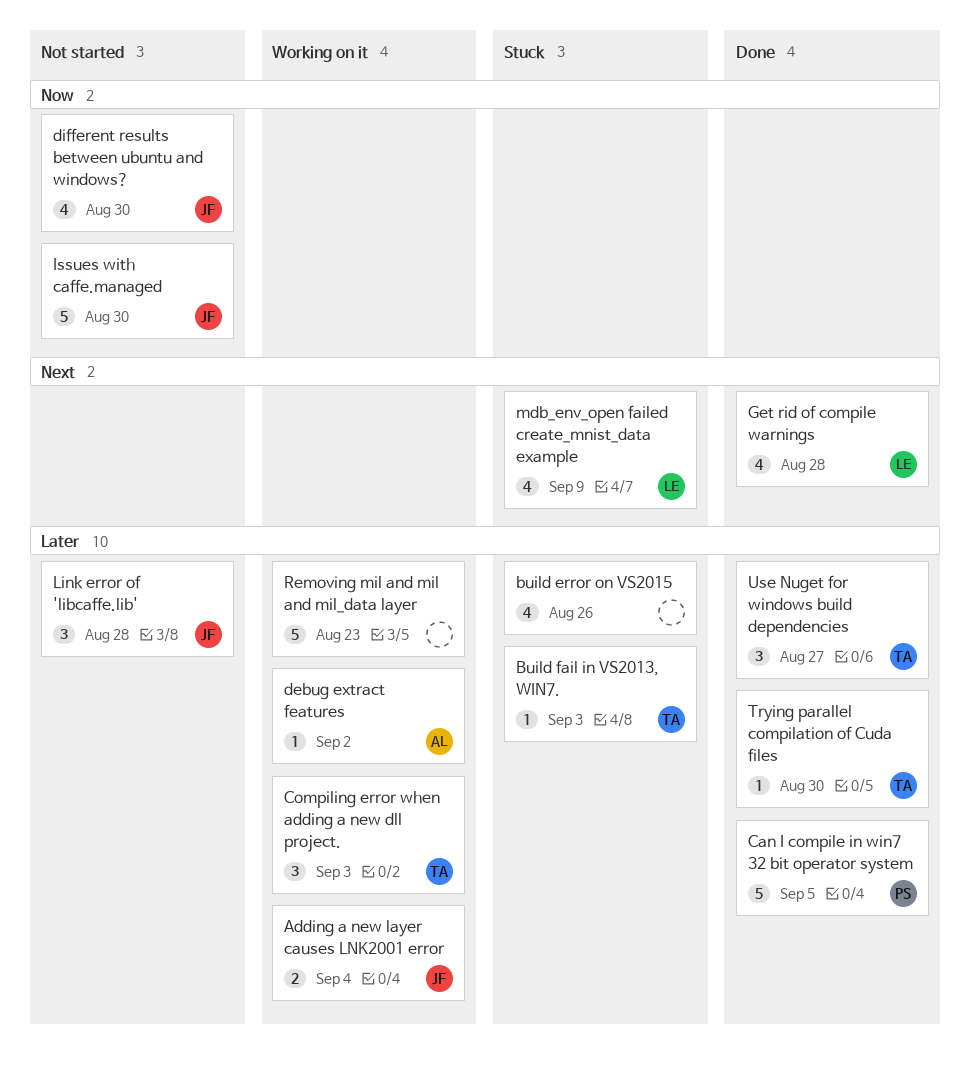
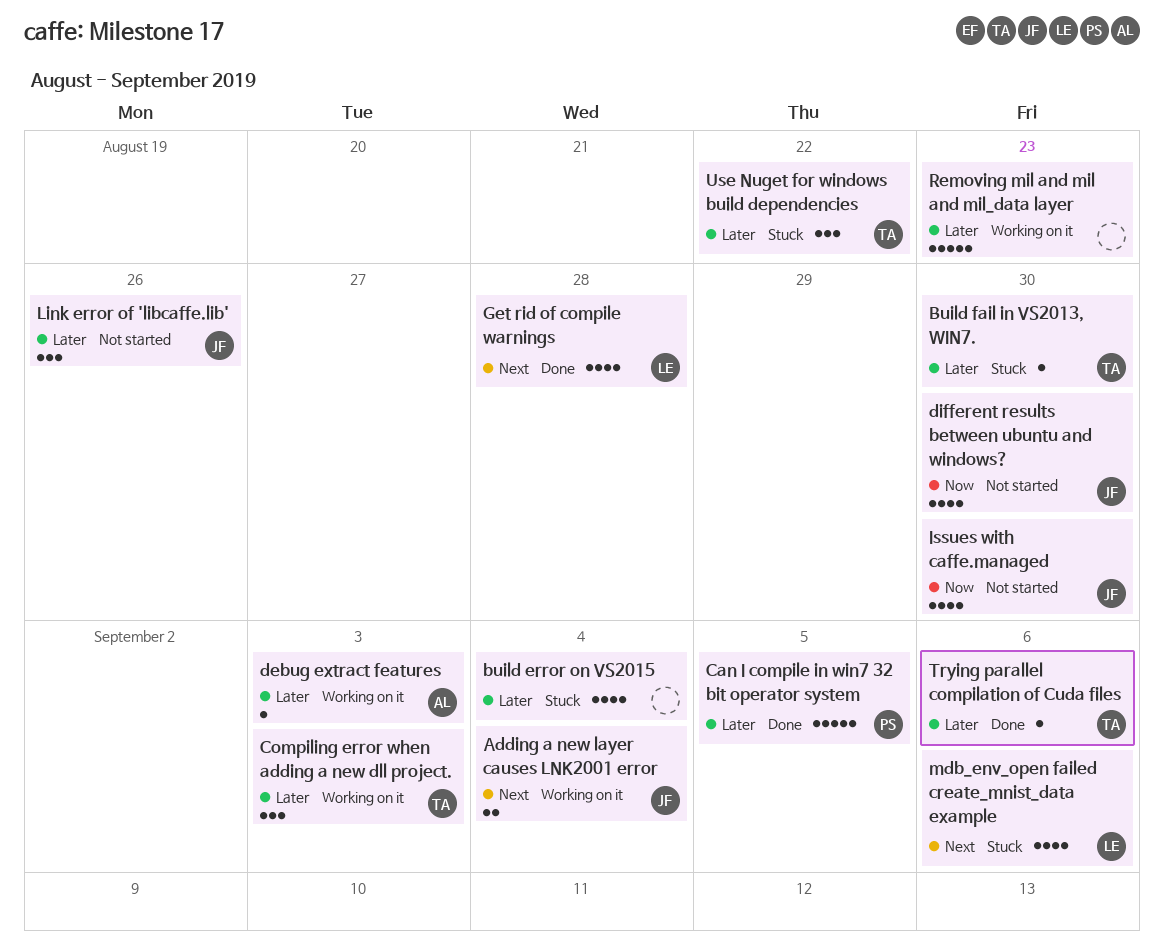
Adding a new layer causes LNK2001 error, priority: Later -> Next
build error on VS2015, due: Aug 26 -> Sep 4
Build fail in VS2013, WIN7., due: Sep 3 -> Aug 30
debug extract features, due: Sep 2 -> Sep 3
Issues with caffe.managed, estimate: 5 -> 4
Link error of 'libcaffe.lib', due: Aug 28 -> Aug 26
mdb_env_open failed create_mnist_data example, due: Sep 9 -> Sep 6
Trying parallel compilation of Cuda files, due: Aug 30 -> Sep 6
Use Nuget for windows build dependencies, status: Done -> Stuck
Use Nuget for windows build dependencies, due: Aug 27 -> Aug 22

